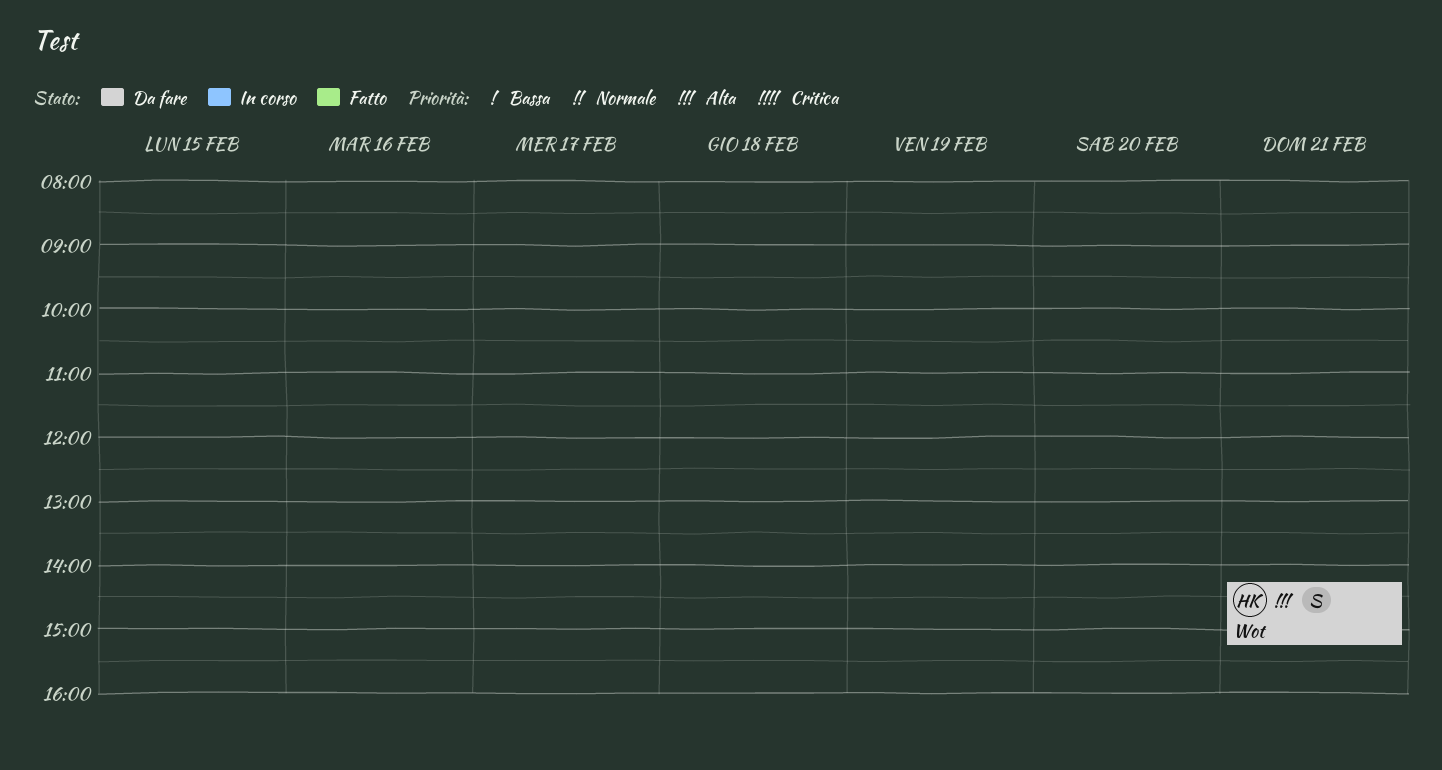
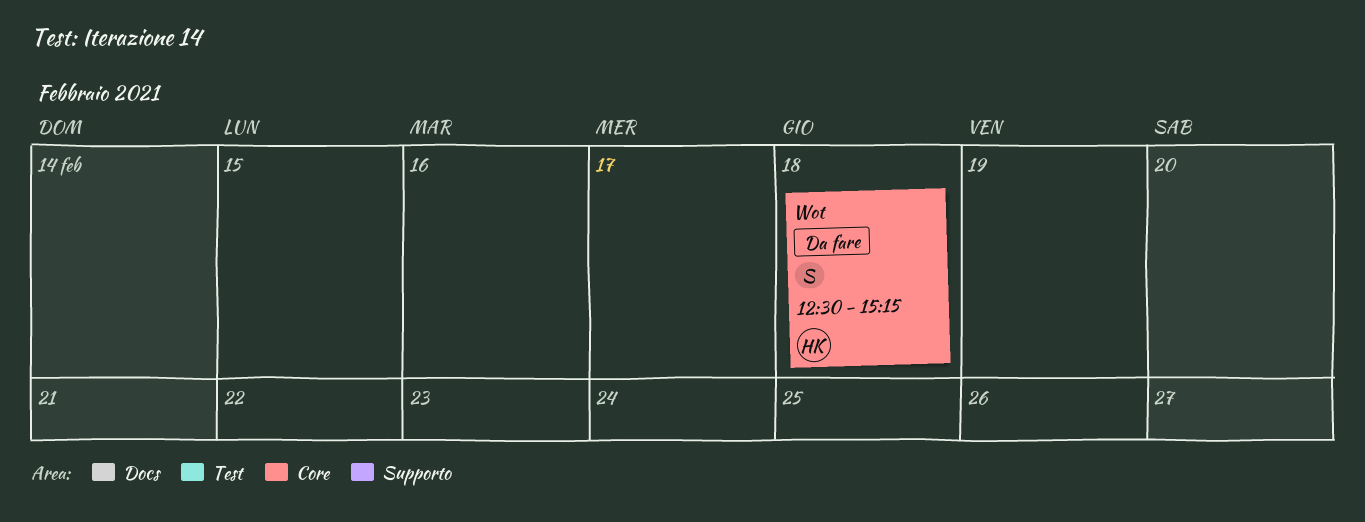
Wot, day: Feb 21 -> Feb 18
Wot, begins: 14:15 -> 12:30

